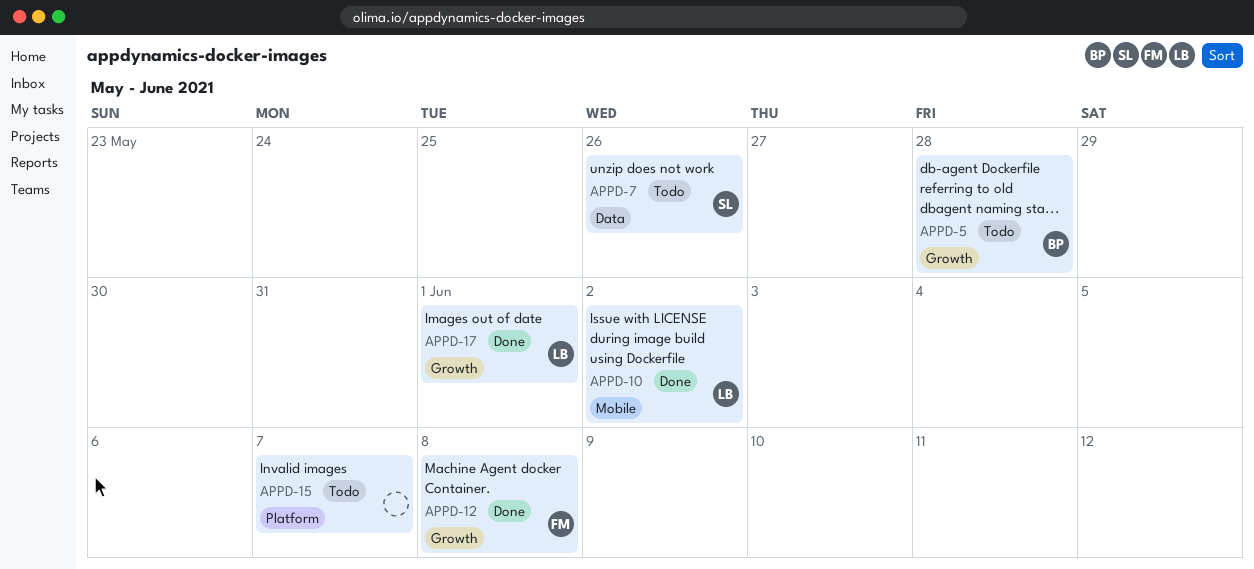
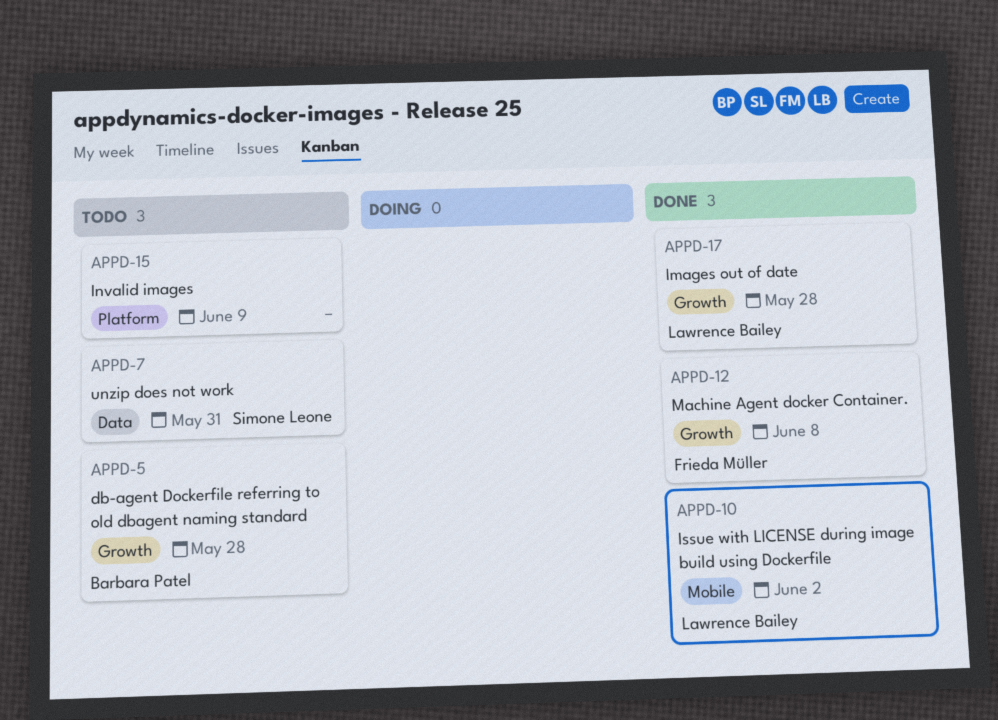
APPD-7, due: May 26 -> May 31
APPD-15, due: Jun 7 -> Jun 9
APPD-17, due: Jun 1 -> May 28

